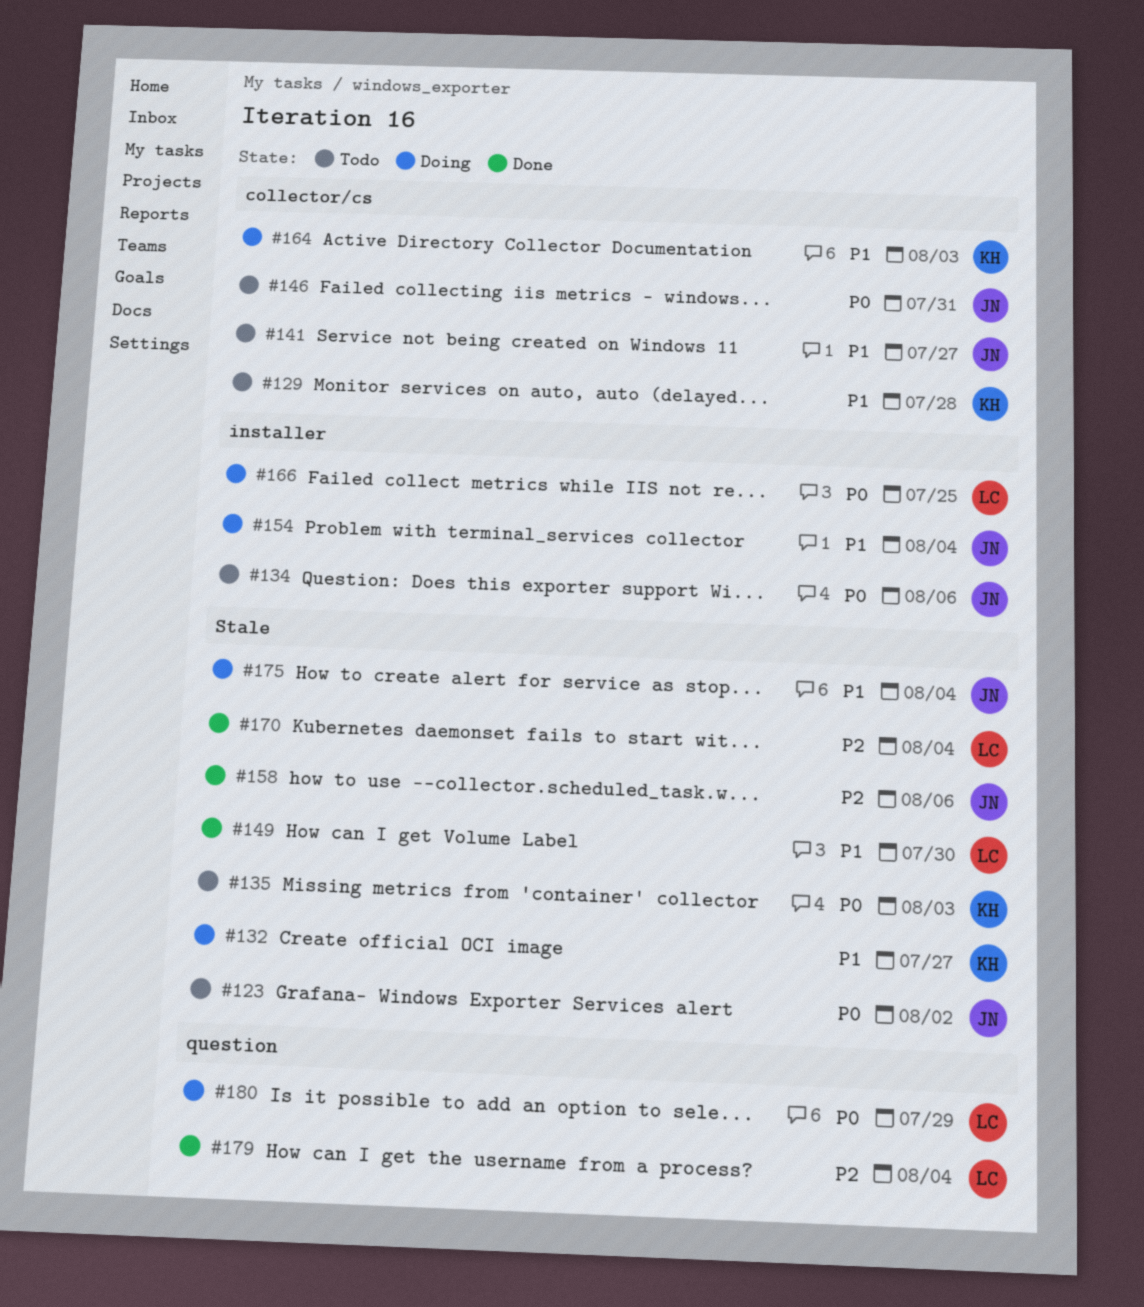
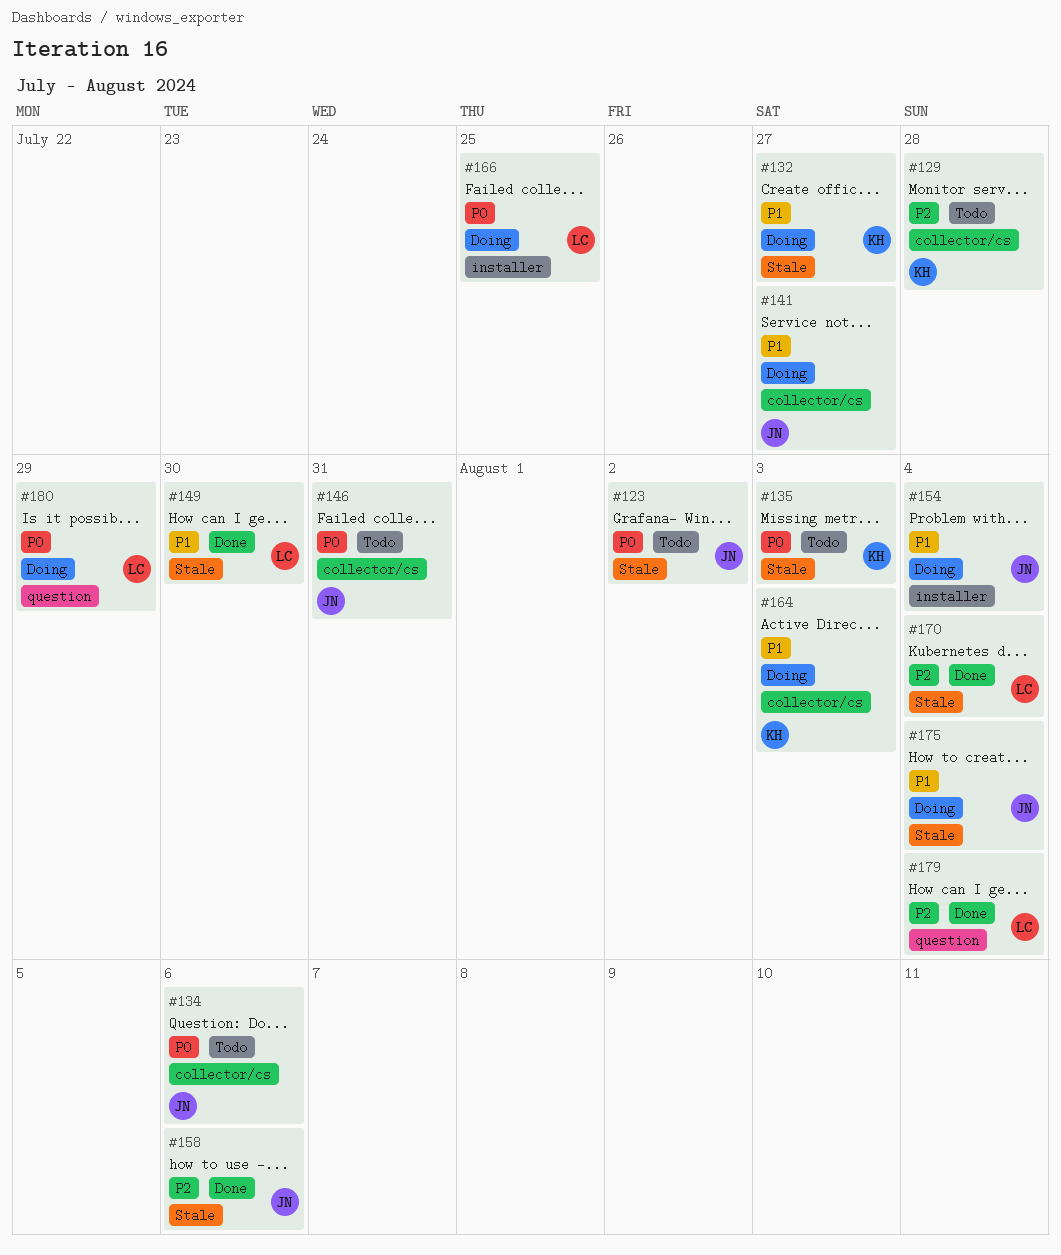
#129, priority: P1 -> P2
#134, label: installer -> collector/cs
#141, status: Todo -> Doing

